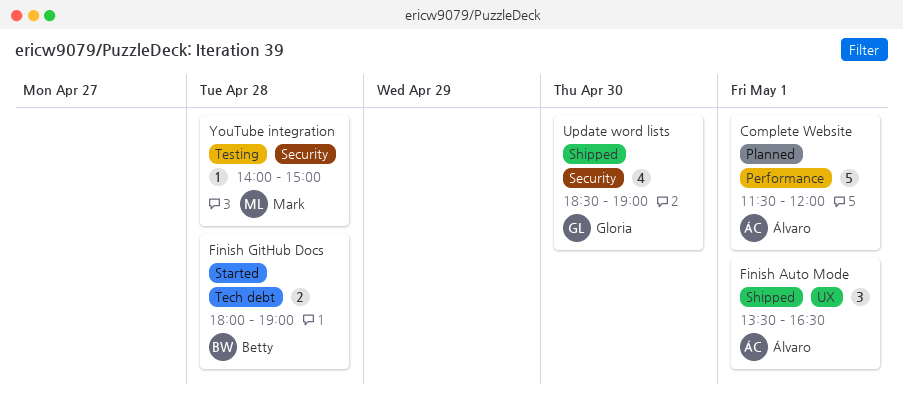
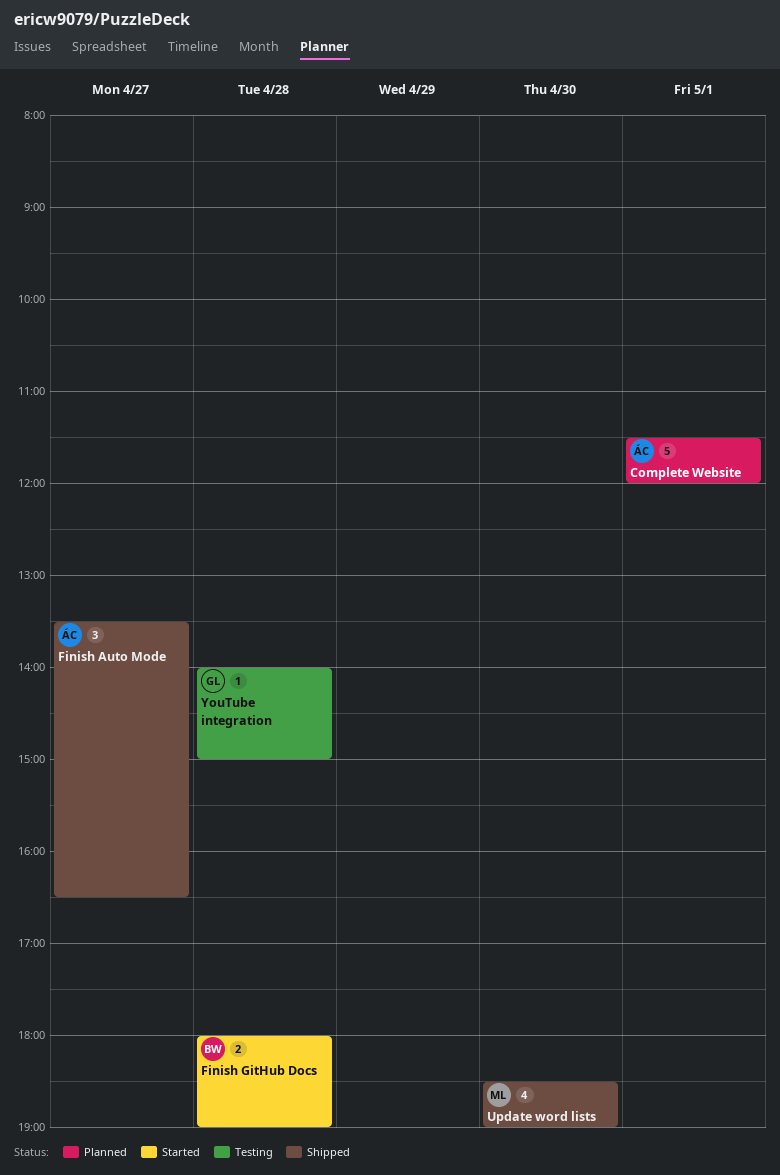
Finish Auto Mode, day: May 1 -> Apr 27
Update word lists, owner: Gloria -> Mark
YouTube integration, owner: Mark -> Gloria

